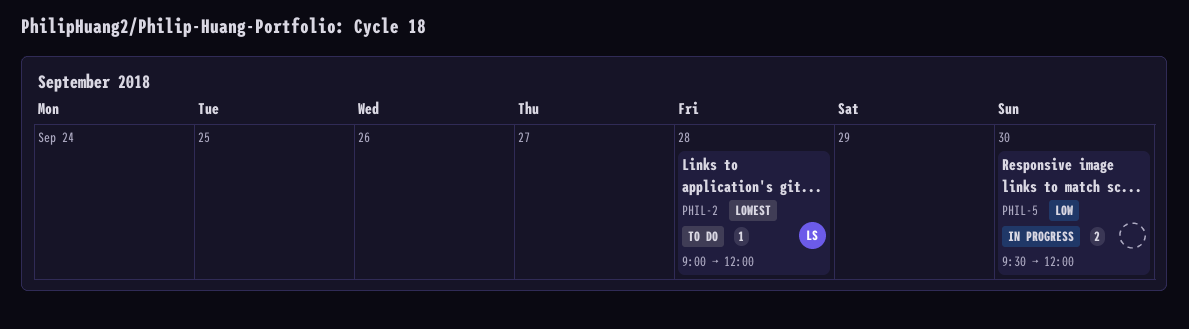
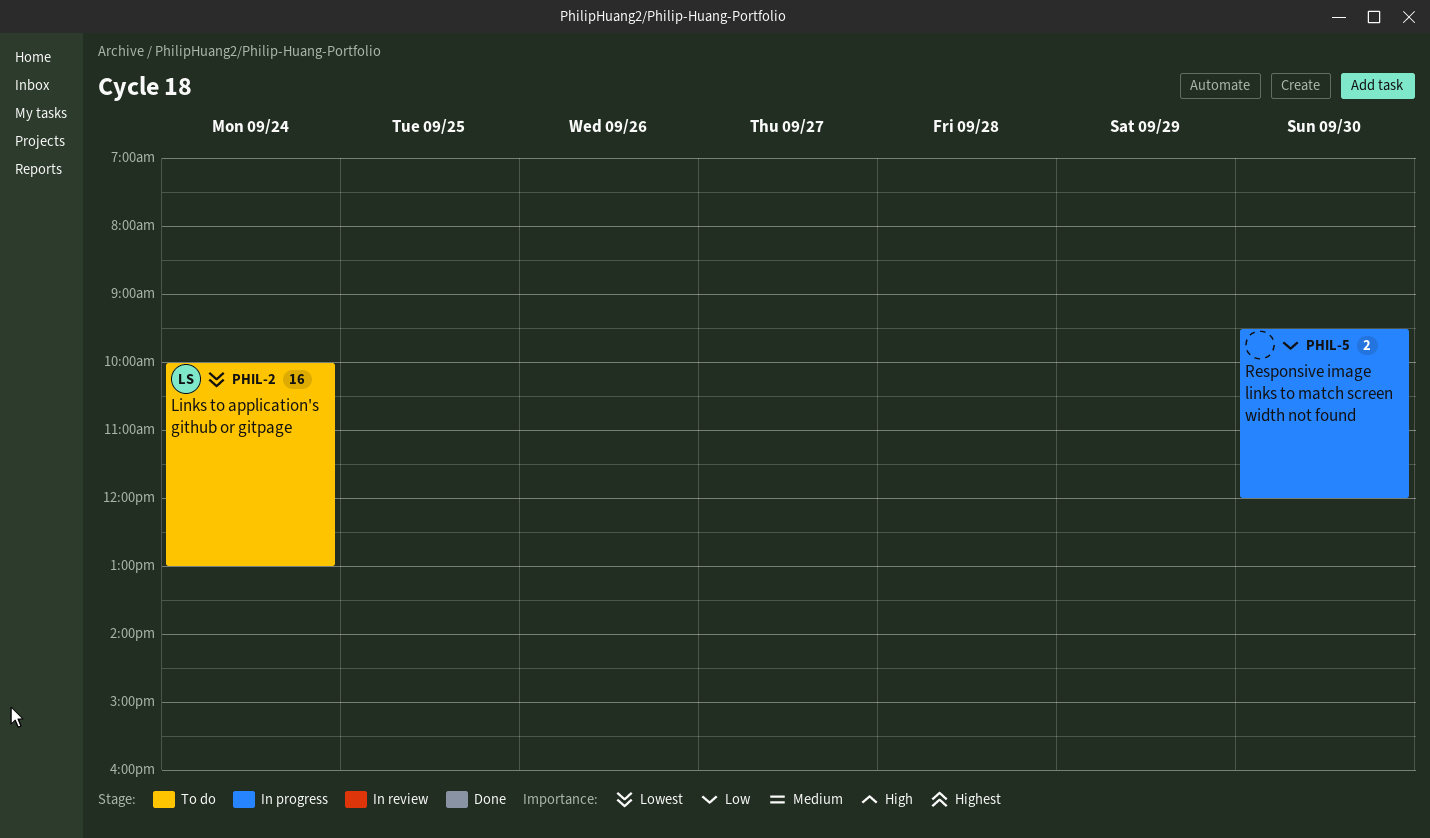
PHIL-2, estimate: 1 -> 16
PHIL-2, day: Sep 28 -> Sep 24
PHIL-2, begins: 09:00 -> 10:00
PHIL-2, ends: 12:00 -> 13:00

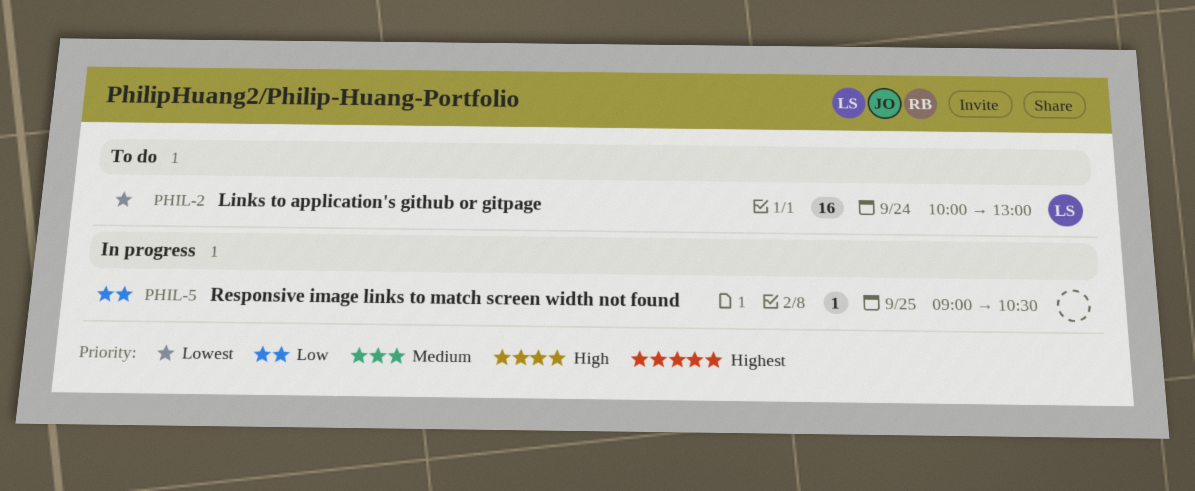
PHIL-5, estimate: 2 -> 1
PHIL-5, day: Sep 30 -> Sep 25
PHIL-5, begins: 09:30 -> 09:00
PHIL-5, ends: 12:00 -> 10:30

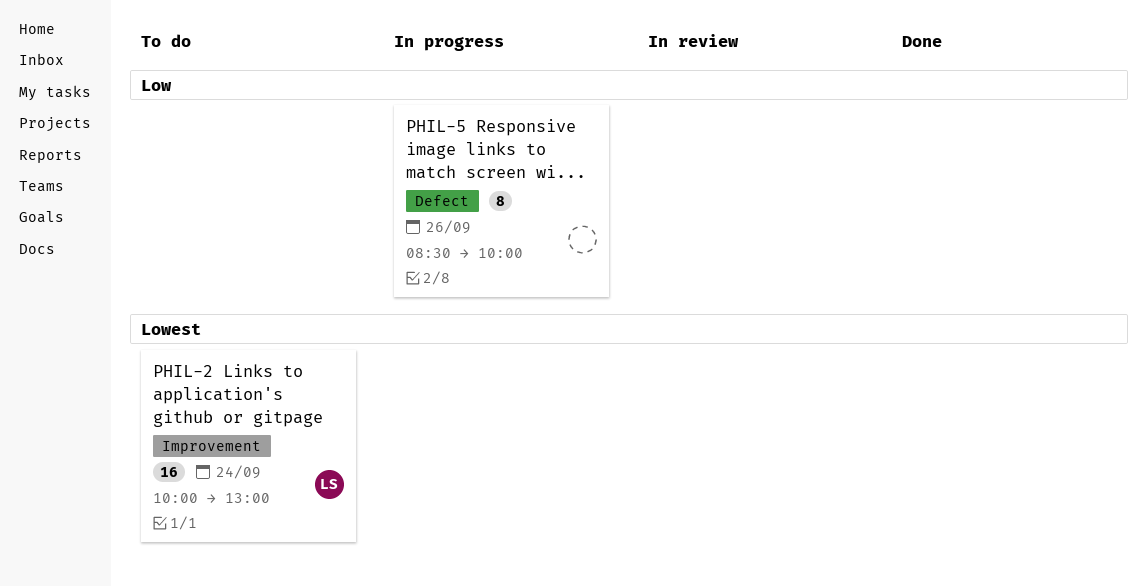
PHIL-5, estimate: 1 -> 8
PHIL-5, day: Sep 25 -> Sep 26
PHIL-5, begins: 09:00 -> 08:30
PHIL-5, ends: 10:30 -> 10:00

